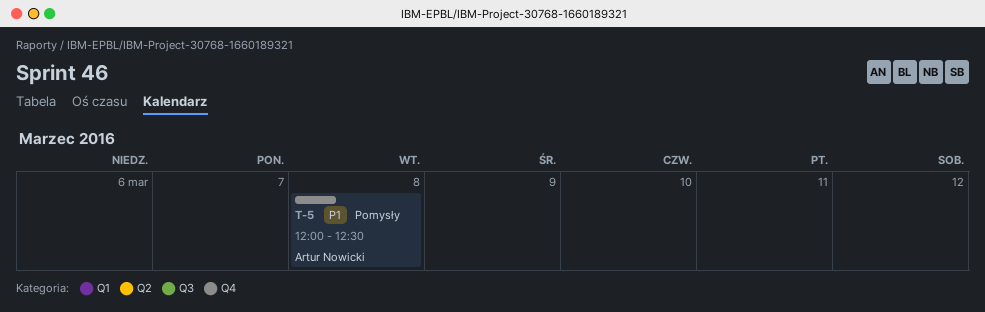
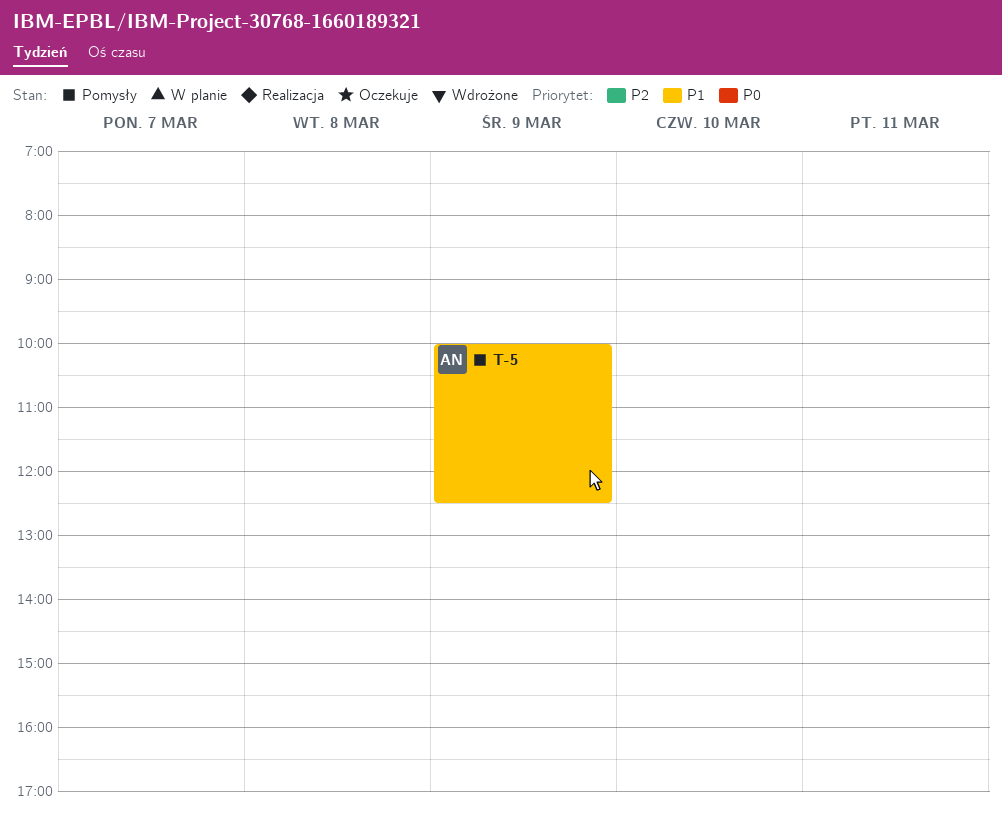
T-5, day: Mar 8 -> Mar 9
T-5, begins: 12:00 -> 10:00

